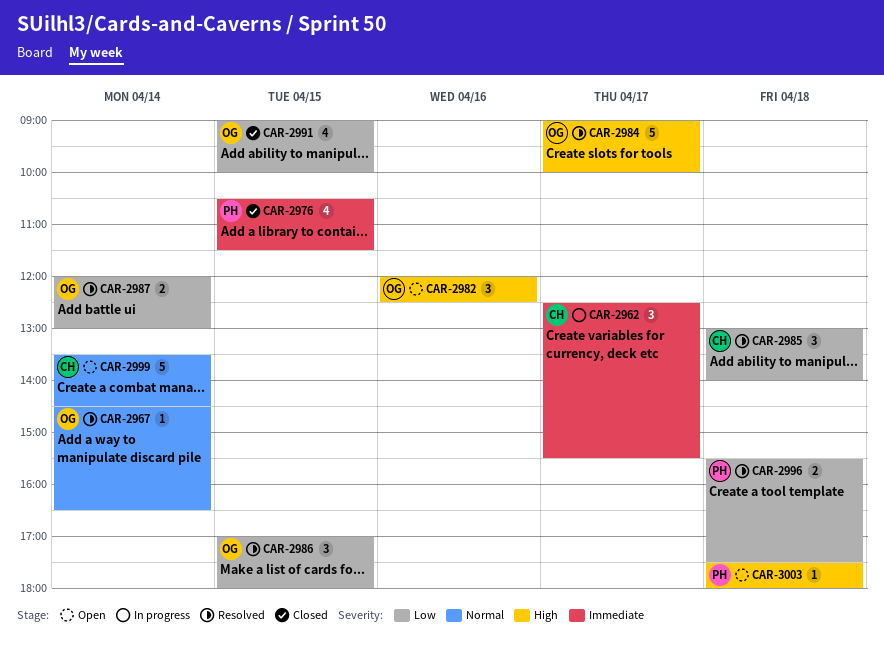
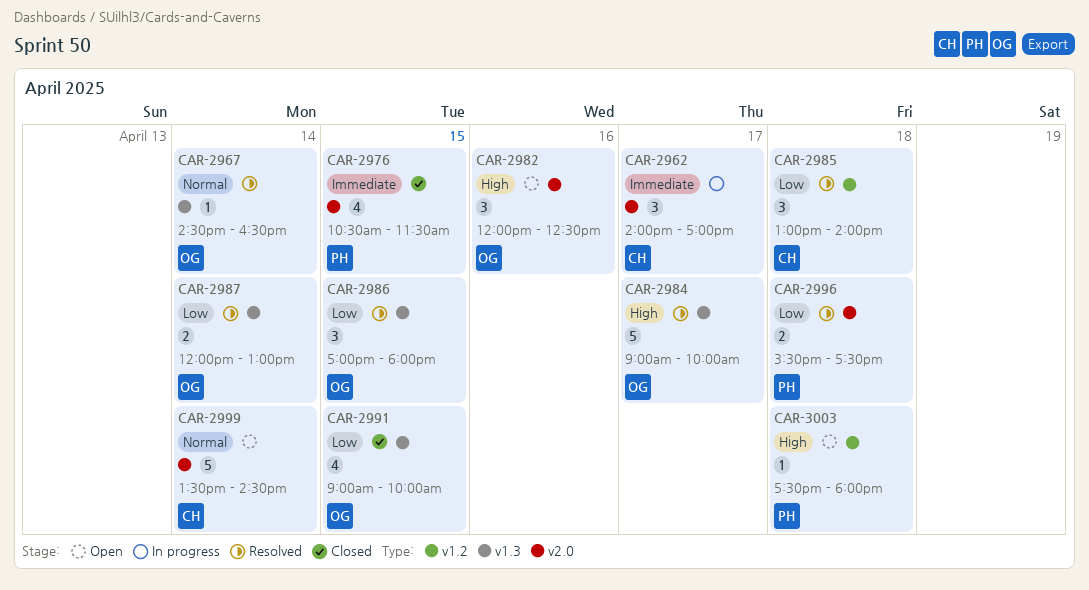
CAR-2962, begins: 12:30 -> 14:00
CAR-2962, ends: 15:30 -> 17:00

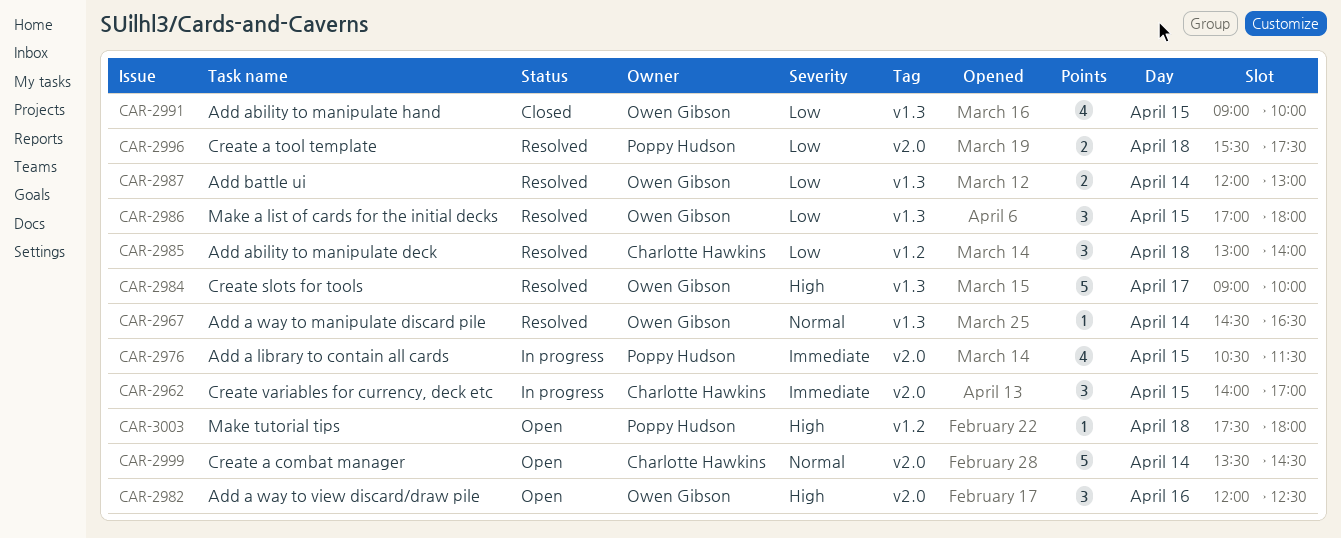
CAR-2962, day: Apr 17 -> Apr 15
CAR-2976, status: Closed -> In progress

